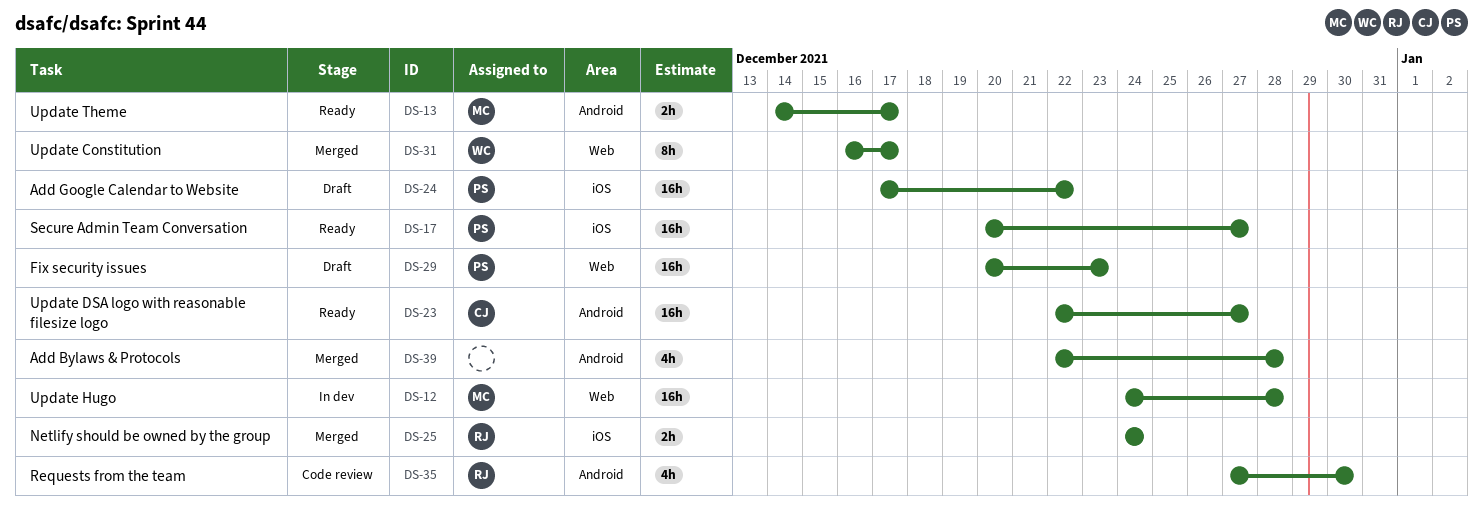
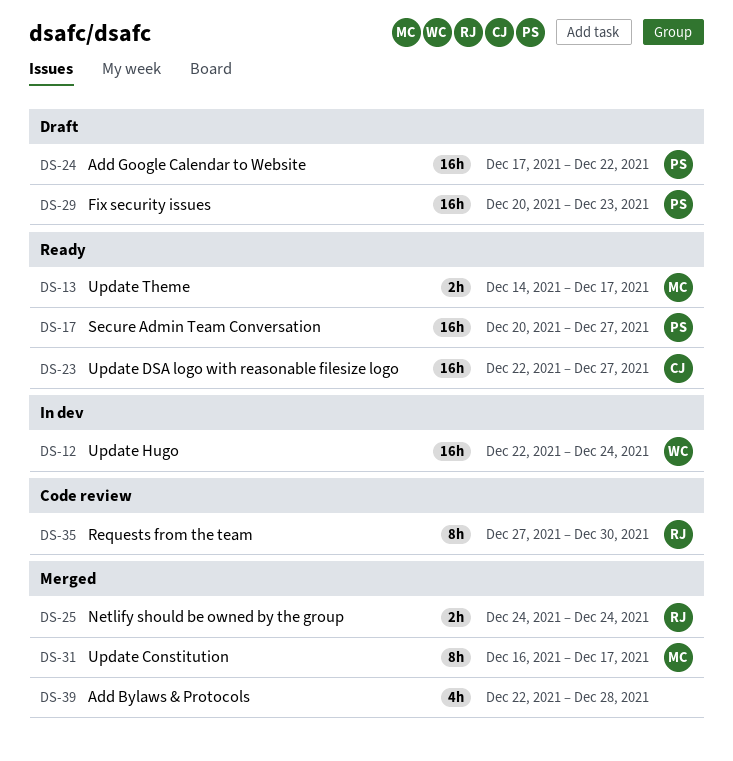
DS-12, owner: MC -> WC
DS-12, start: Dec 24 -> Dec 22
DS-12, due: Dec 28 -> Dec 24
DS-31, owner: WC -> MC
DS-35, estimate: 4h -> 8h

